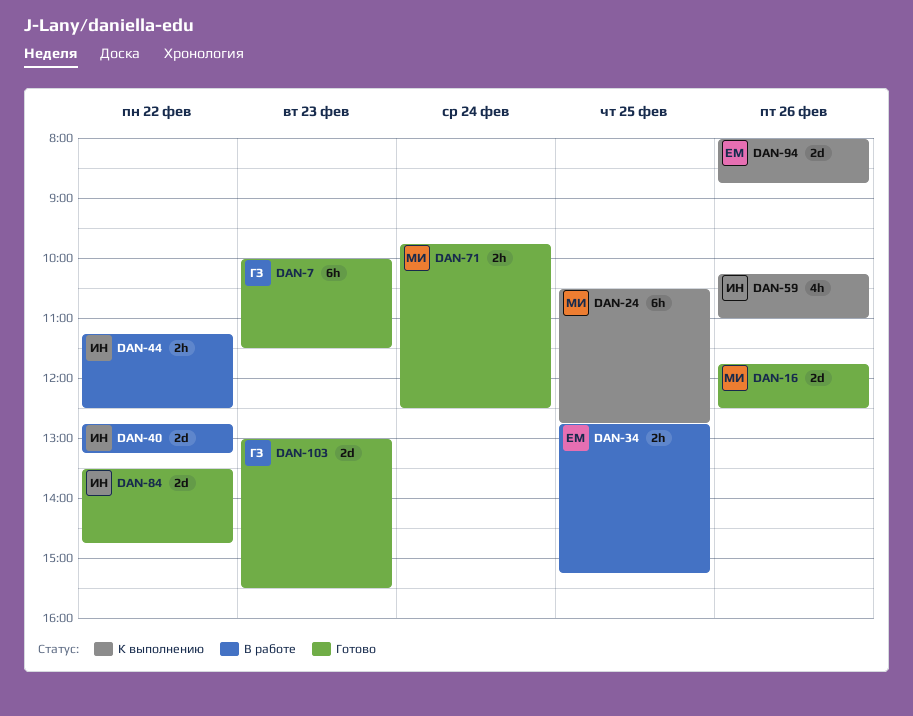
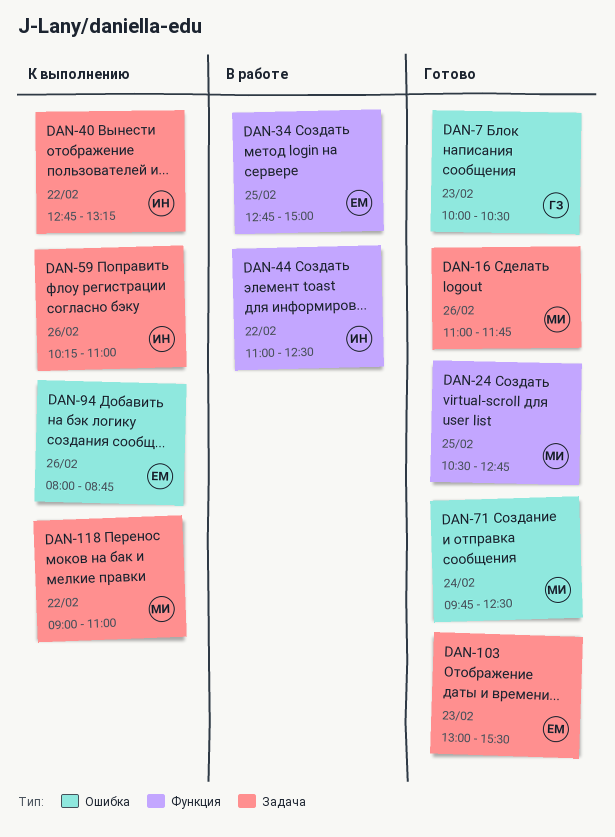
DAN-7, ends: 11:30 -> 10:30
DAN-16, begins: 11:45 -> 11:00
DAN-16, ends: 12:30 -> 11:45
DAN-24, status: К выполнению -> Готово
DAN-34, ends: 15:15 -> 15:00
DAN-40, status: В работе -> К выполнению
DAN-44, begins: 11:15 -> 11:00
DAN-84: present -> none
DAN-103, owner: ГЗ -> ЕМ
DAN-118: none -> present

